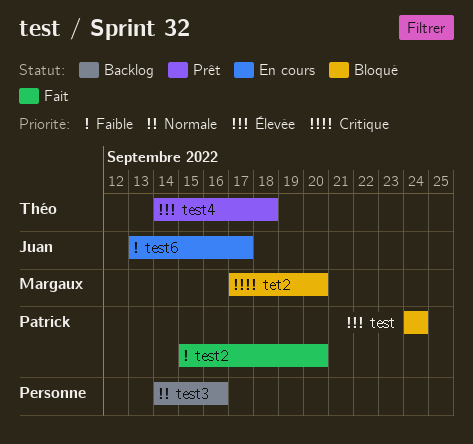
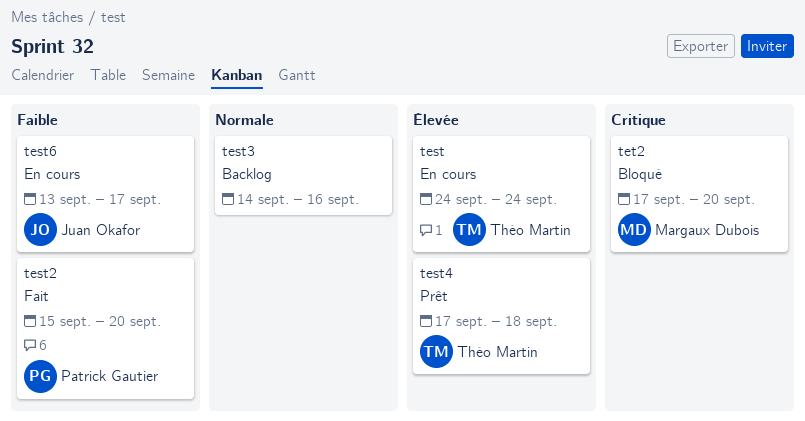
test, status: Bloqué -> En cours
test, owner: Patrick Gautier -> Théo Martin
test4, start: Sep 14 -> Sep 17

